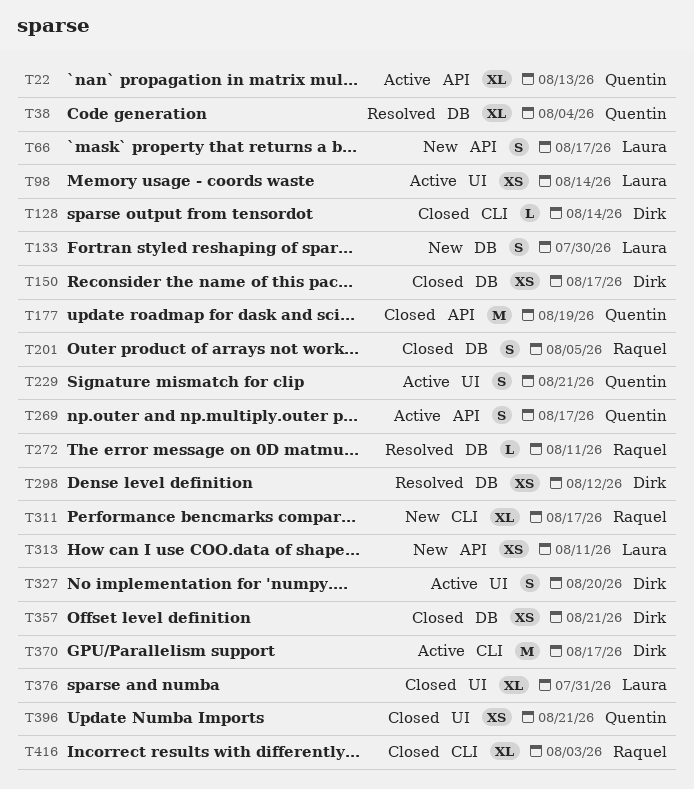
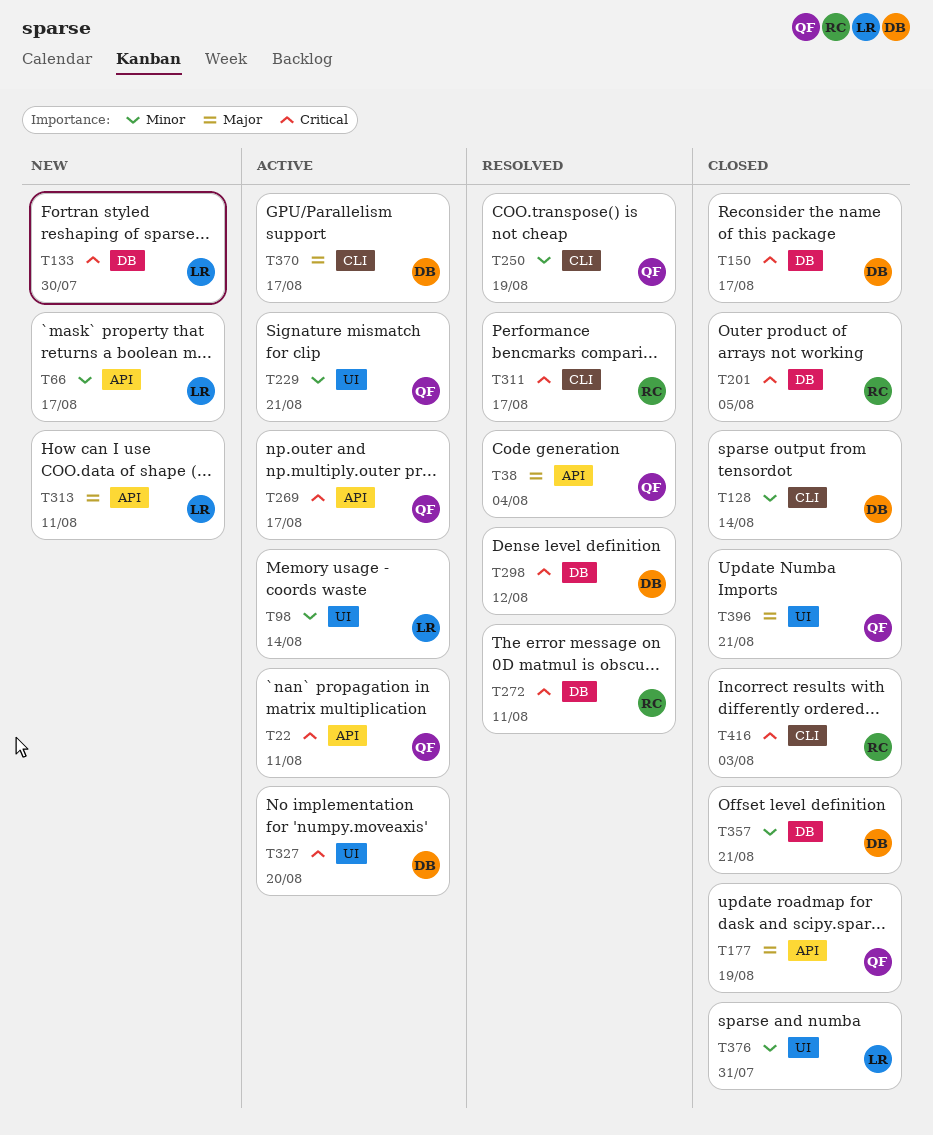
T22, due: Aug 13 -> Aug 11
T38, label: DB -> API
T250: none -> present
T311, status: New -> Resolved

